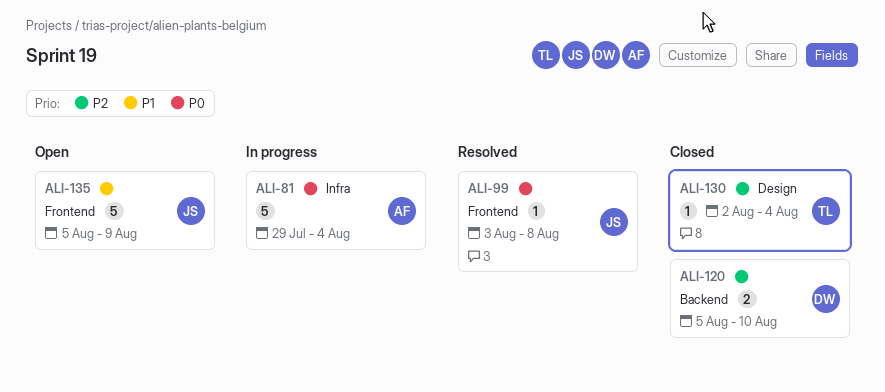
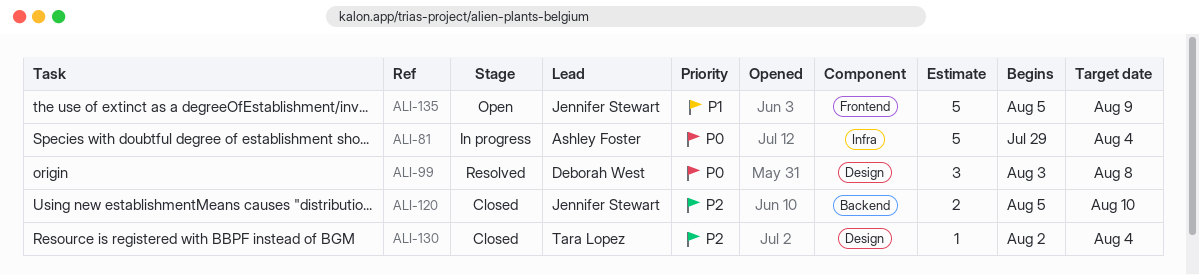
ALI-99, owner: Jennifer Stewart -> Deborah West
ALI-99, label: Frontend -> Design
ALI-99, estimate: 1 -> 3
ALI-120, owner: Deborah West -> Jennifer Stewart

